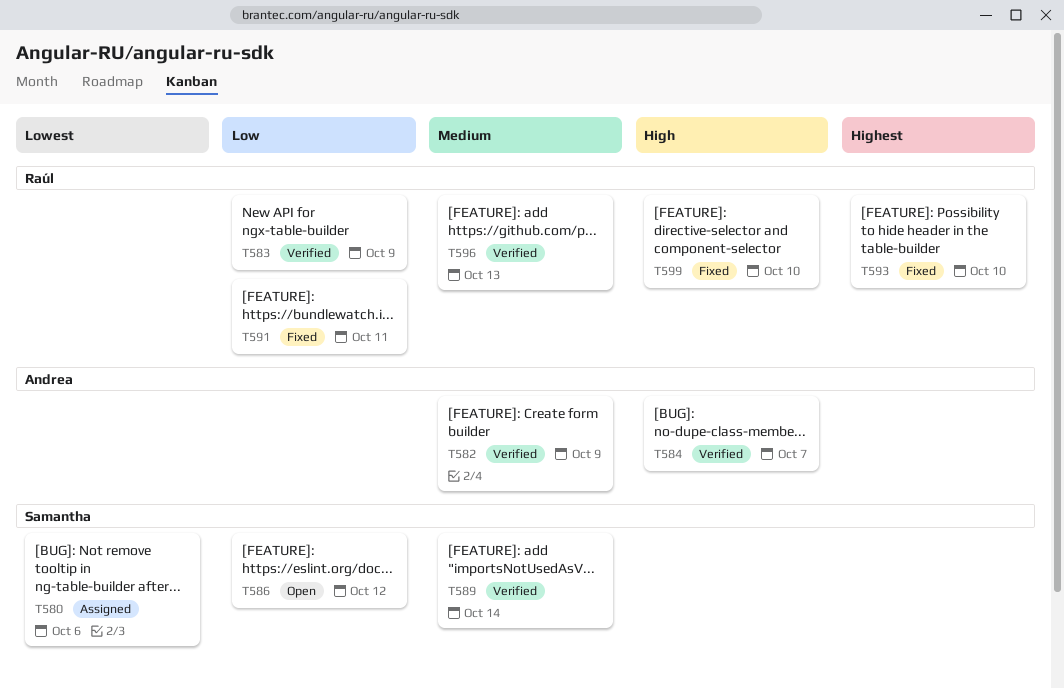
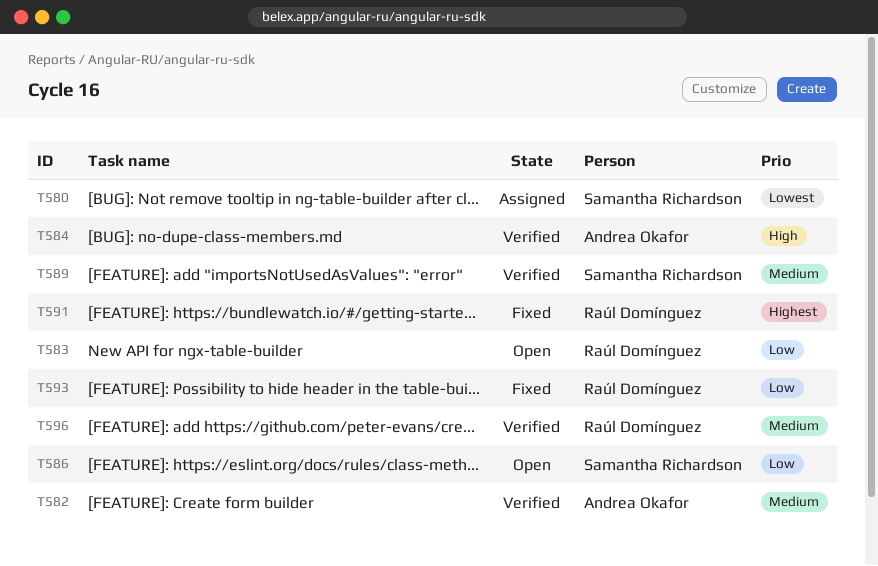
T583, status: Verified -> Open
T591, priority: Low -> Highest
T593, priority: Highest -> Low
T599: present -> none

